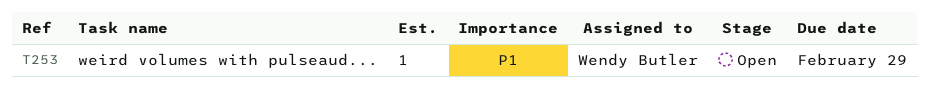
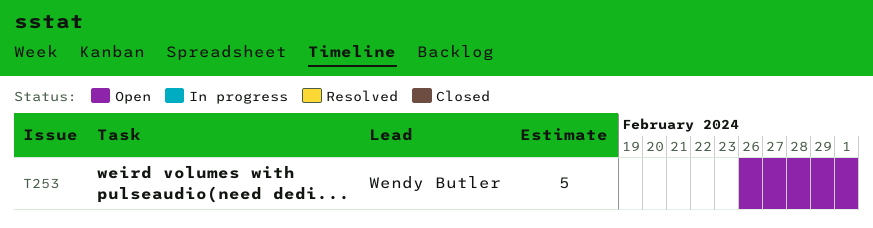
T253, estimate: 1 -> 5
T253, due: Feb 29 -> Mar 1

